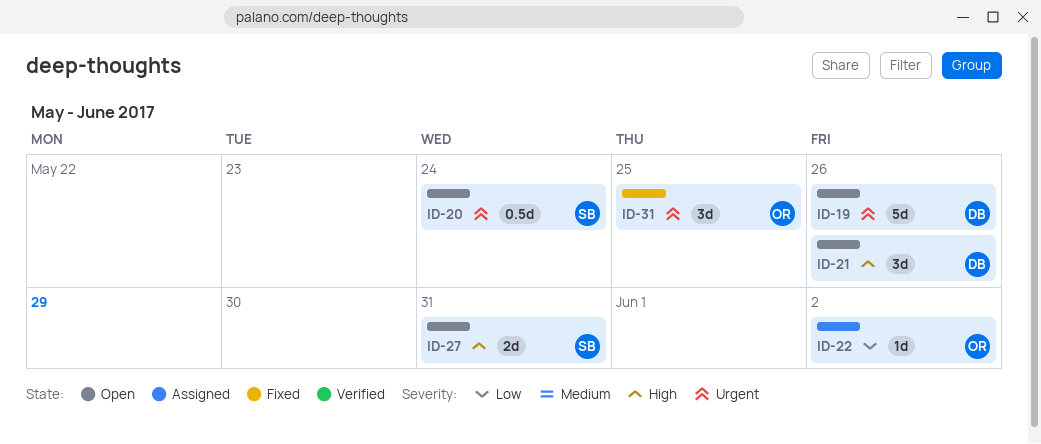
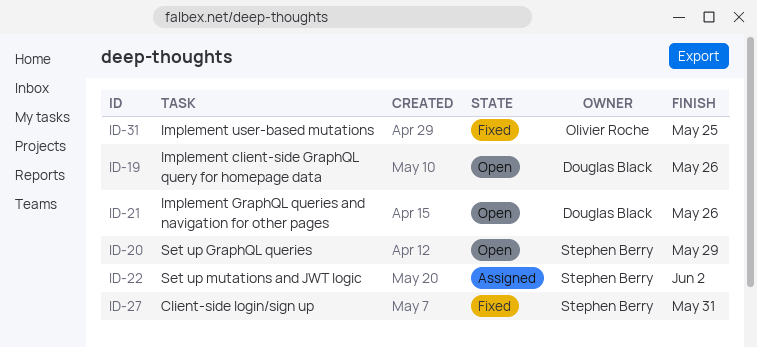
ID-20, due: May 24 -> May 29
ID-22, owner: Olivier Roche -> Stephen Berry
ID-27, status: Open -> Fixed

